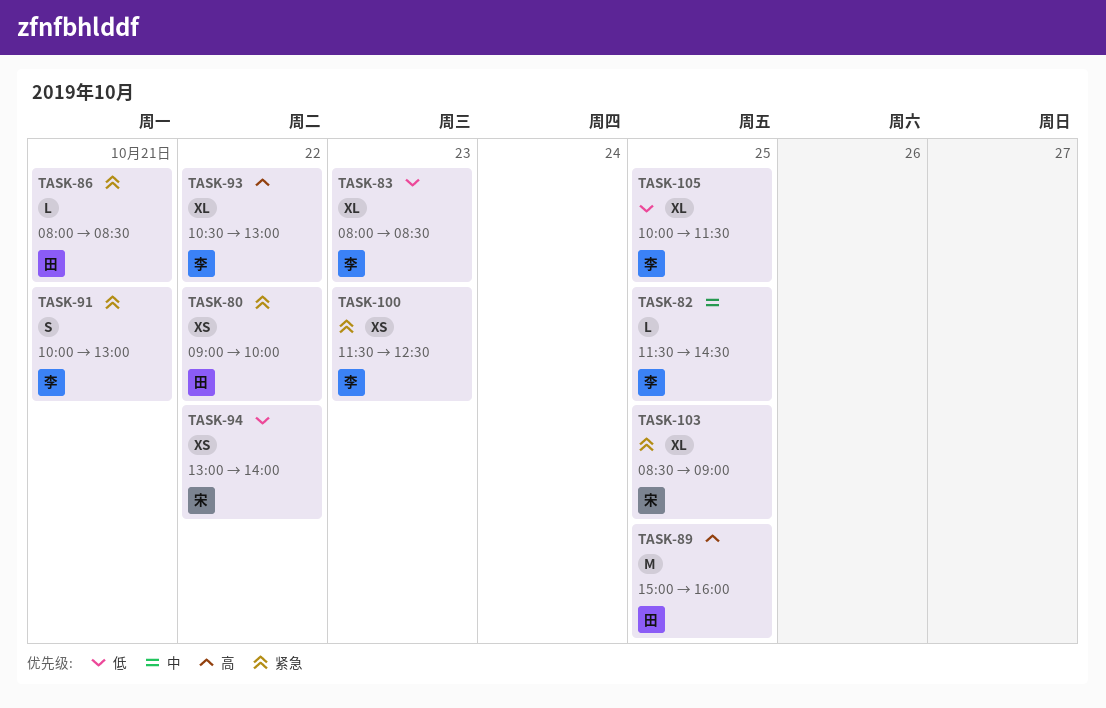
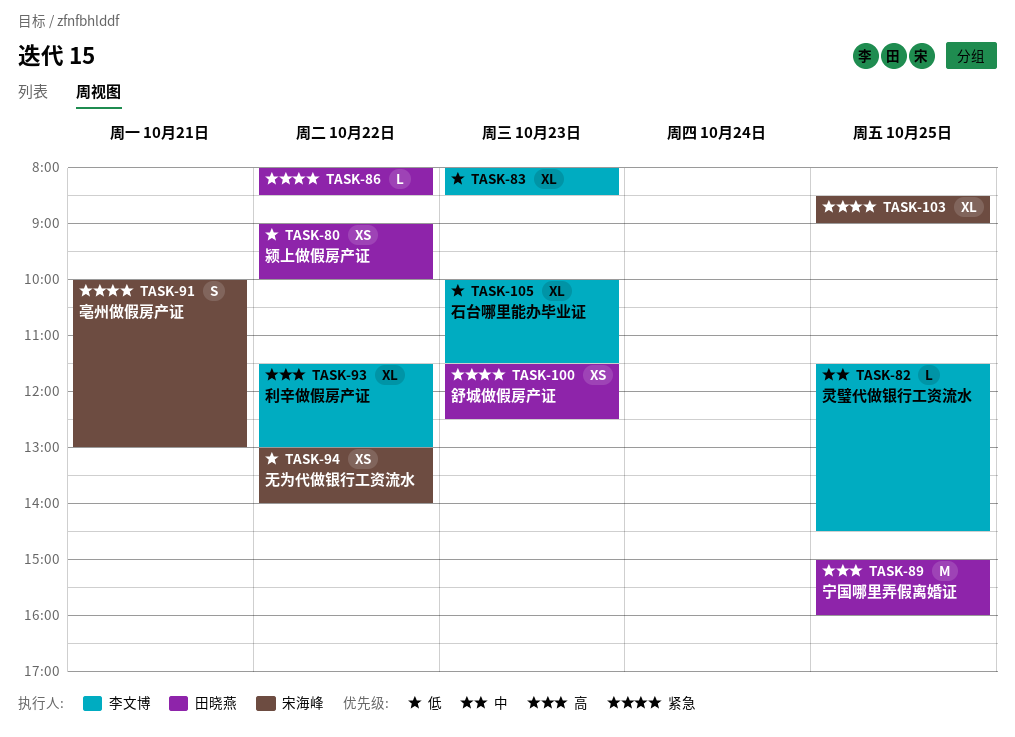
TASK-80, priority: 紧急 -> 低
TASK-86, day: Oct 21 -> Oct 22
TASK-91, owner: 李文博 -> 宋海峰
TASK-93, begins: 10:30 -> 11:30
TASK-100, owner: 李文博 -> 田晓燕
TASK-105, day: Oct 25 -> Oct 23

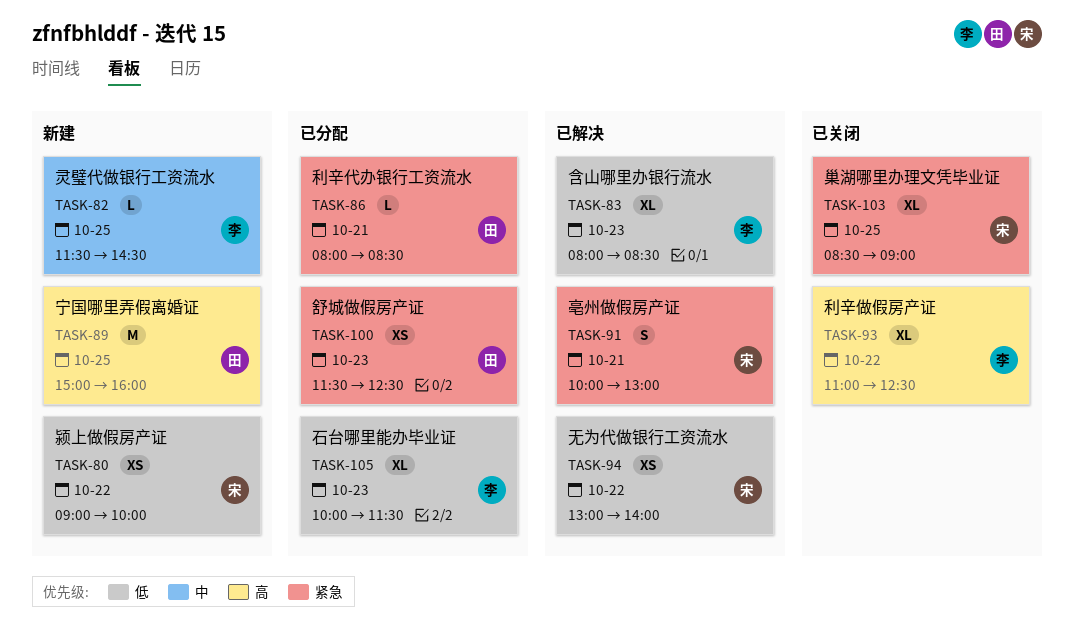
TASK-80, owner: 田晓燕 -> 宋海峰
TASK-86, day: Oct 22 -> Oct 21
TASK-93, begins: 11:30 -> 11:00
TASK-93, ends: 13:00 -> 12:30

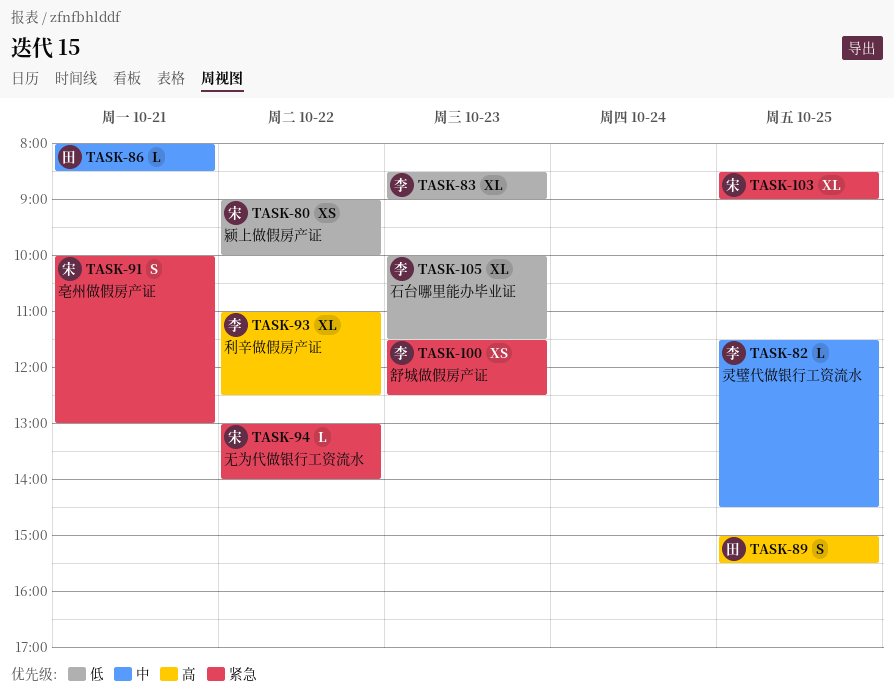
TASK-83, begins: 08:00 -> 08:30
TASK-83, ends: 08:30 -> 09:00
TASK-86, priority: 紧急 -> 中
TASK-89, estimate: M -> S
TASK-89, ends: 16:00 -> 15:30
TASK-94, priority: 低 -> 紧急
TASK-94, estimate: XS -> L
TASK-100, owner: 田 -> 李

